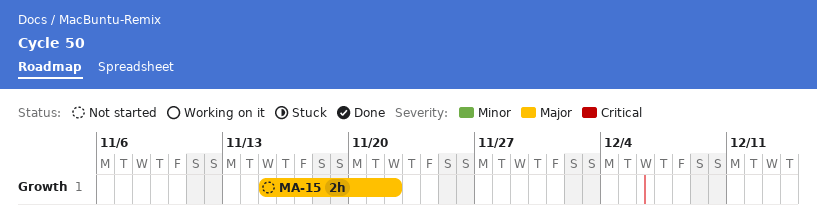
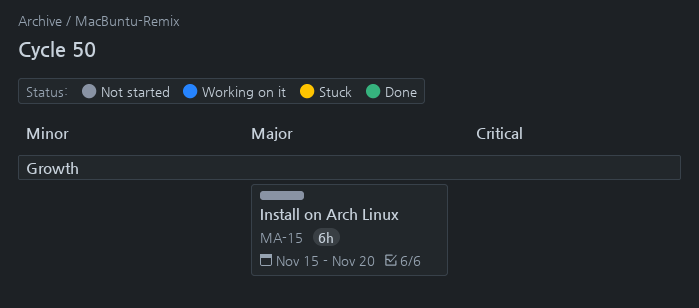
MA-15, estimate: 2h -> 6h
MA-15, due: Nov 22 -> Nov 20

